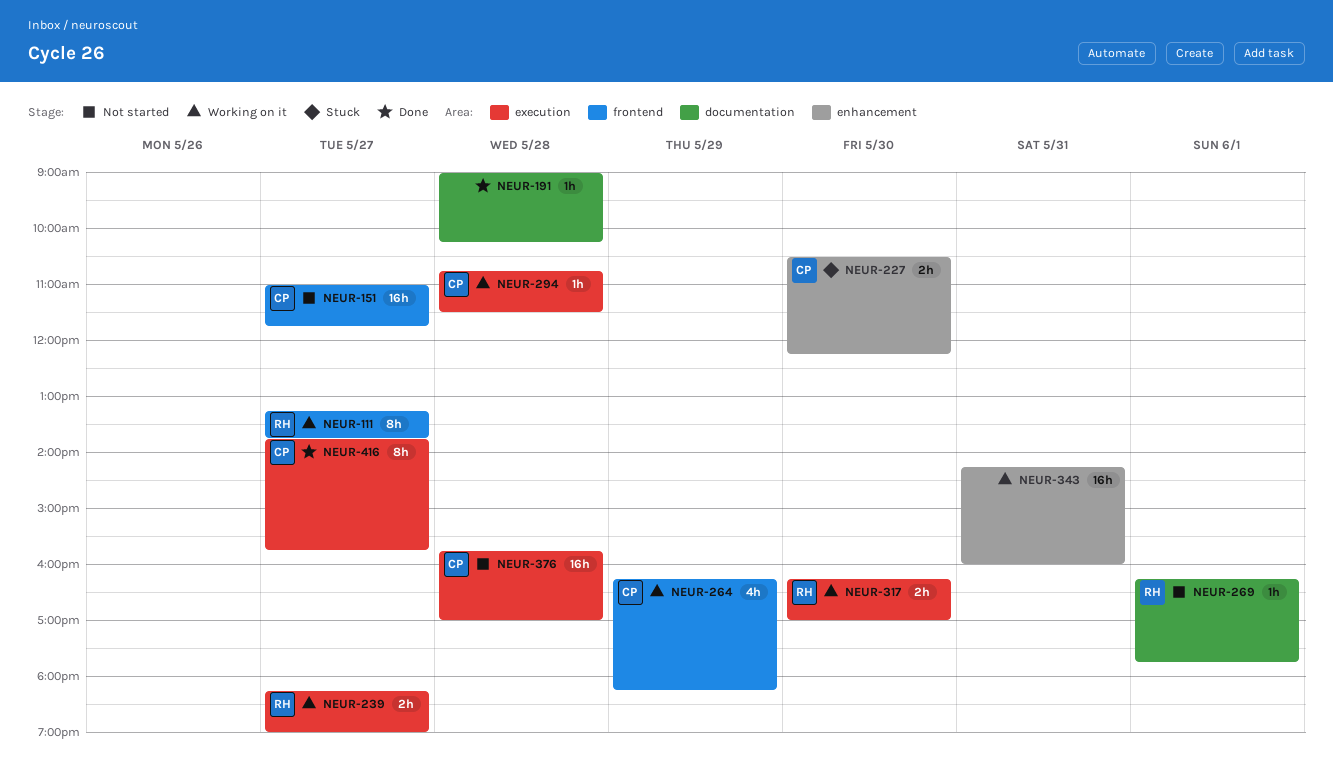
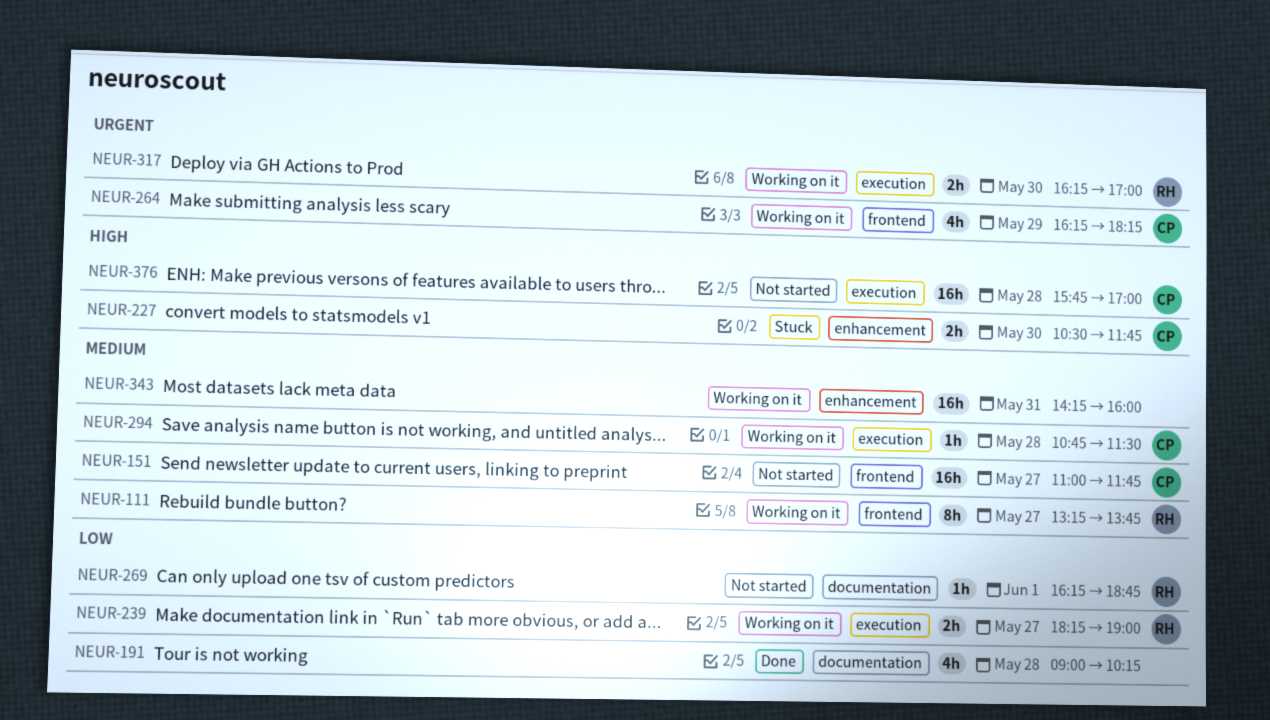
NEUR-191, estimate: 1h -> 4h
NEUR-227, ends: 12:15 -> 11:45
NEUR-269, ends: 17:45 -> 18:45
NEUR-416: present -> none

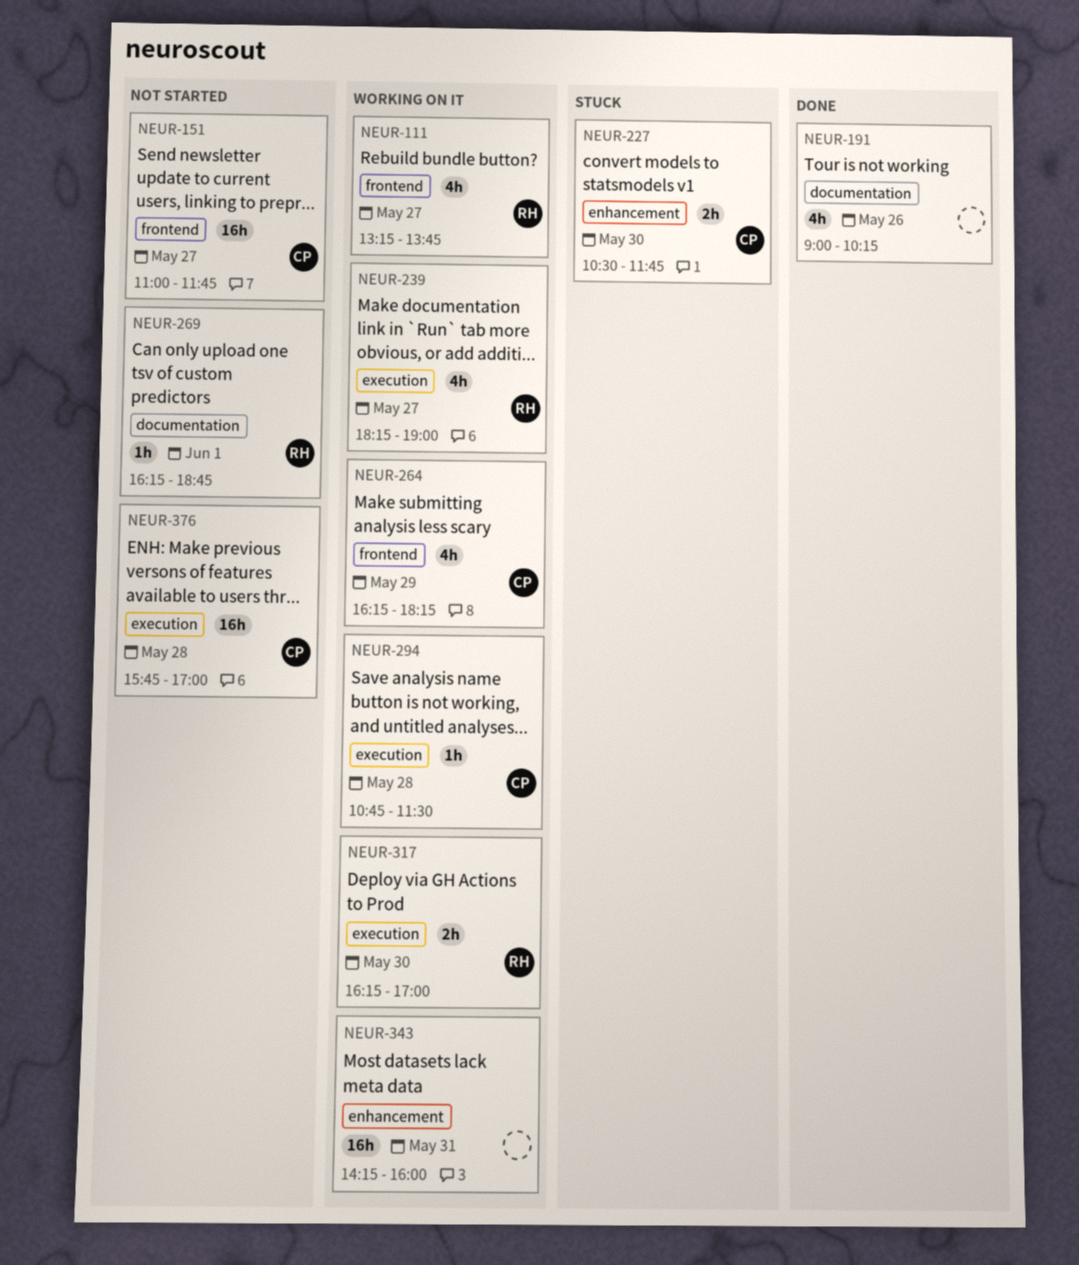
NEUR-111, estimate: 8h -> 4h
NEUR-191, day: May 28 -> May 26
NEUR-239, estimate: 2h -> 4h

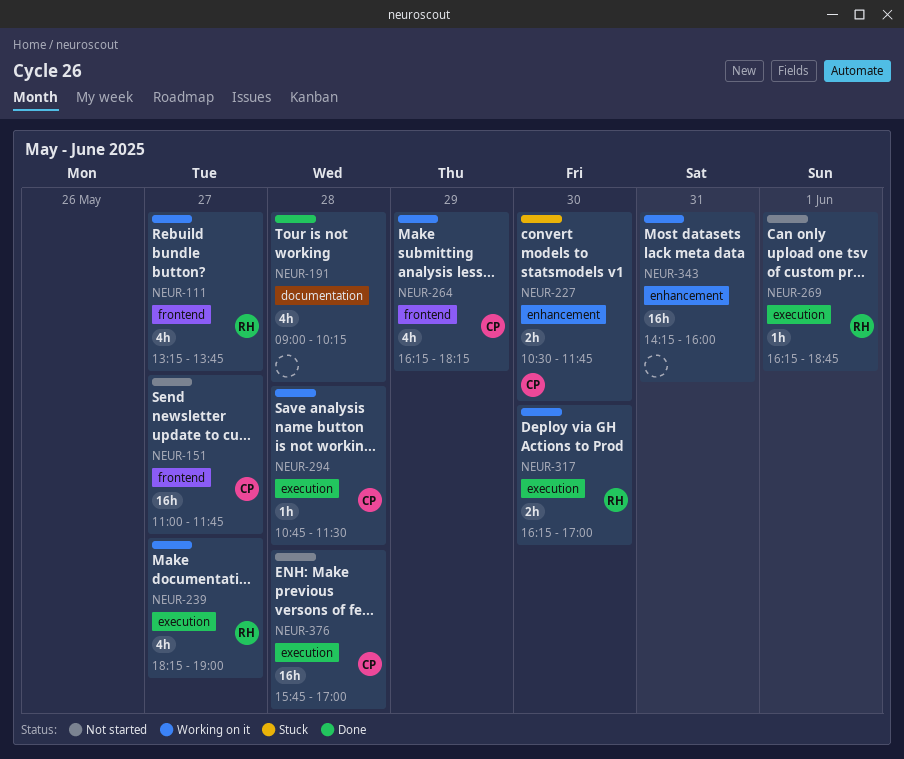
NEUR-191, day: May 26 -> May 28
NEUR-269, label: documentation -> execution

